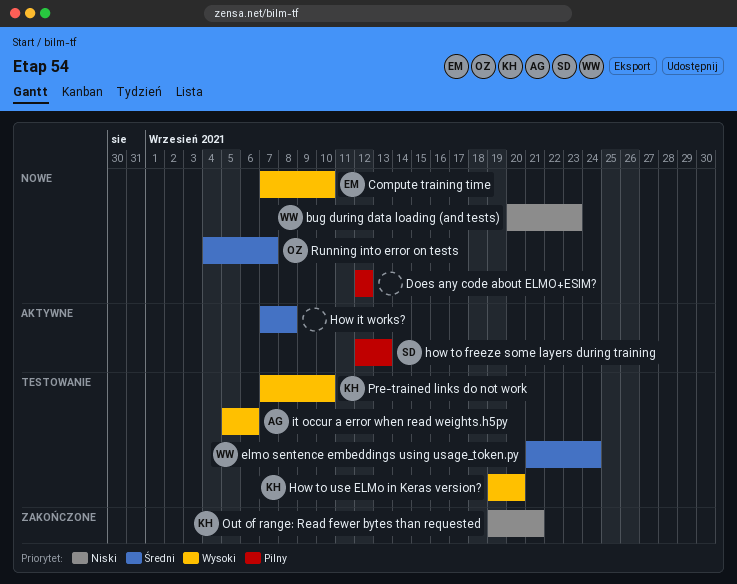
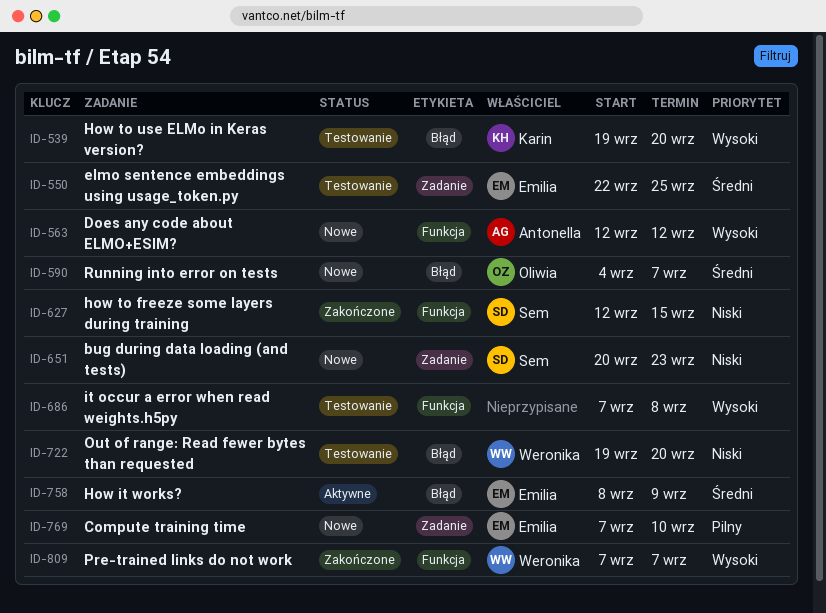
bug during data loading (and tests), owner: Weronika -> Sem
Compute training time, priority: Wysoki -> Pilny
Does any code about ELMO+ESIM?, owner: none -> Antonella
Does any code about ELMO+ESIM?, priority: Pilny -> Wysoki
elmo sentence embeddings using usage_token.py, owner: Weronika -> Emilia
elmo sentence embeddings using usage_token.py, start: Sep 21 -> Sep 22
elmo sentence embeddings using usage_token.py, due: Sep 24 -> Sep 25
How it works?, owner: none -> Emilia
How it works?, start: Sep 7 -> Sep 8
How it works?, due: Sep 8 -> Sep 9
how to freeze some layers during training, status: Aktywne -> Zakończone
how to freeze some layers during training, priority: Pilny -> Niski
how to freeze some layers during training, due: Sep 13 -> Sep 15
it occur a error when read weights.h5py, owner: Antonella -> none
it occur a error when read weights.h5py, start: Sep 5 -> Sep 7
it occur a error when read weights.h5py, due: Sep 6 -> Sep 8
Out of range: Read fewer bytes than requested, status: Zakończone -> Testowanie
Out of range: Read fewer bytes than requested, owner: Karin -> Weronika
Out of range: Read fewer bytes than requested, due: Sep 21 -> Sep 20
Pre-trained links do not work, status: Testowanie -> Zakończone
Pre-trained links do not work, owner: Karin -> Weronika
Pre-trained links do not work, due: Sep 10 -> Sep 7

